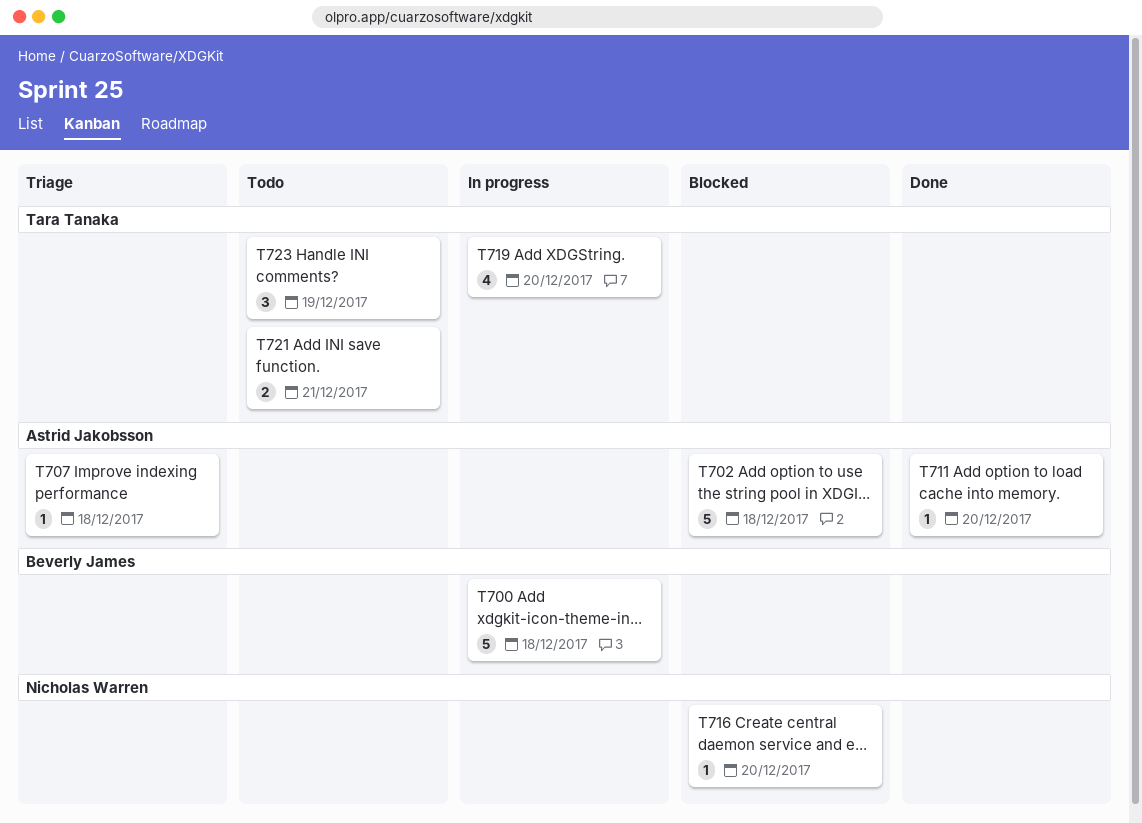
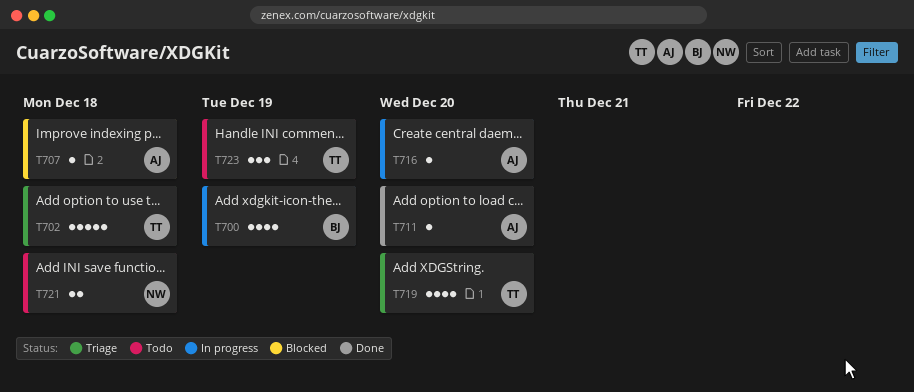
T700, estimate: 5 -> 4
T700, due: Dec 18 -> Dec 19
T702, status: Blocked -> Triage
T702, owner: Astrid Jakobsson -> Tara Tanaka
T707, status: Triage -> Blocked
T716, status: Blocked -> In progress
T716, owner: Nicholas Warren -> Astrid Jakobsson
T719, status: In progress -> Triage
T721, owner: Tara Tanaka -> Nicholas Warren
T721, due: Dec 21 -> Dec 18

